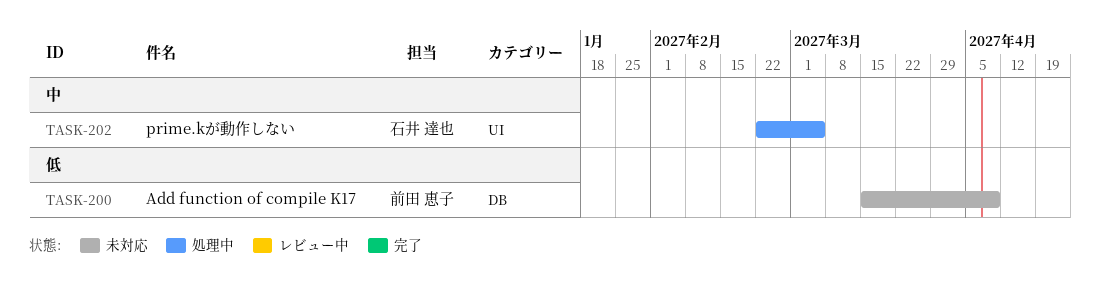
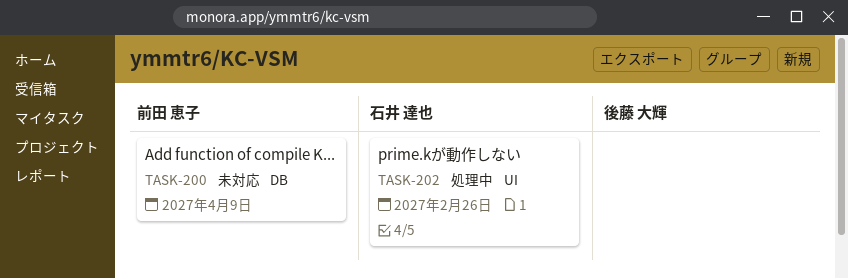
TASK-202, due: Mar 5 -> Feb 26

